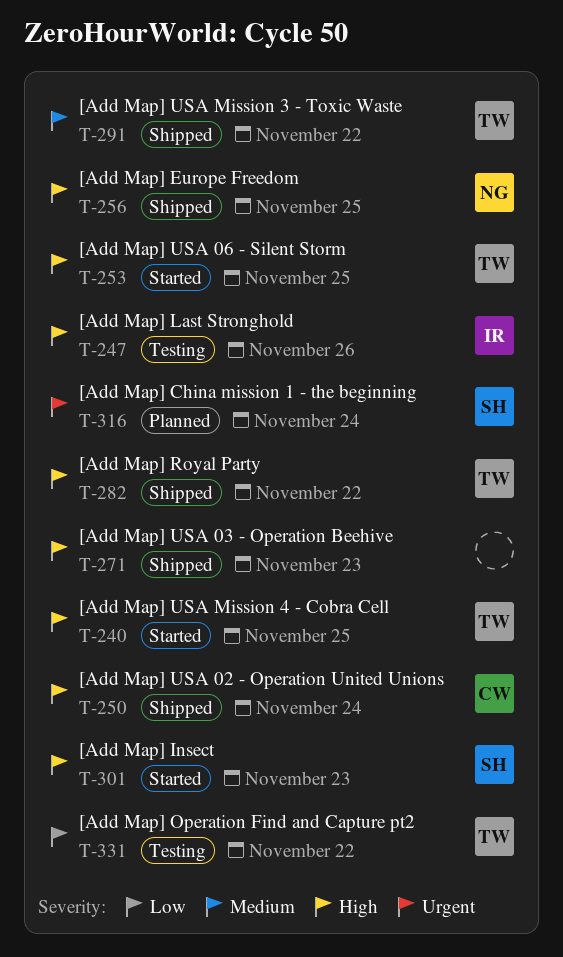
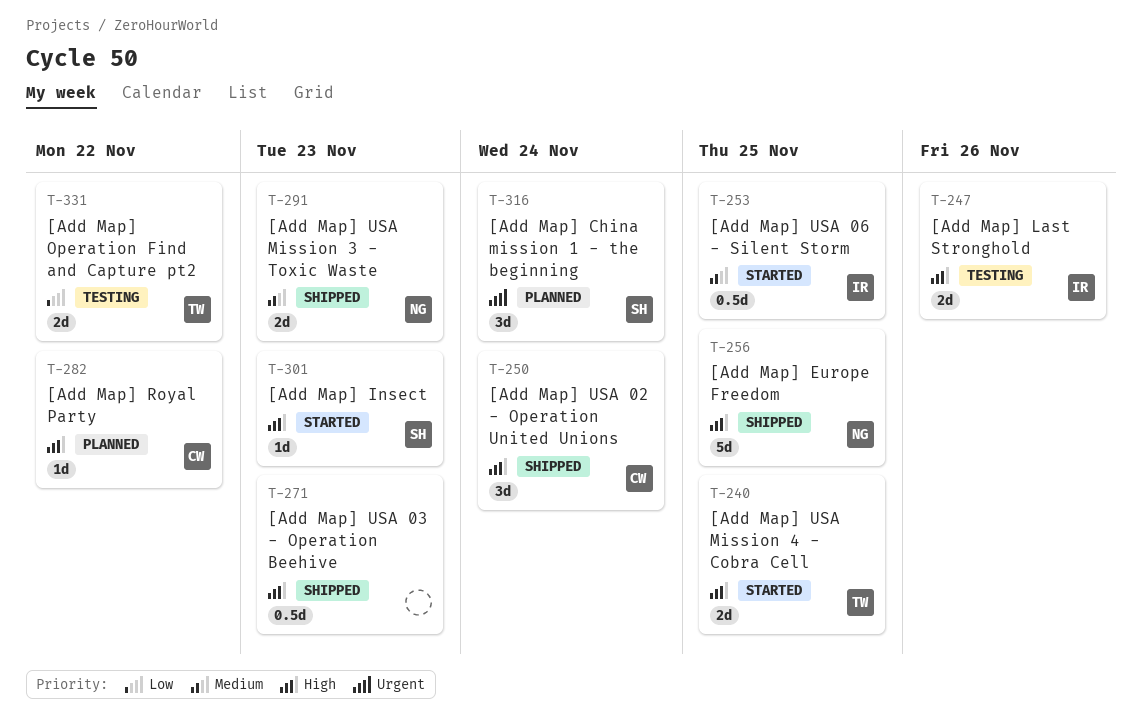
T-253, owner: TW -> IR
T-253, priority: High -> Medium
T-282, status: Shipped -> Planned
T-282, owner: TW -> CW
T-291, owner: TW -> NG
T-291, due: Nov 22 -> Nov 23

